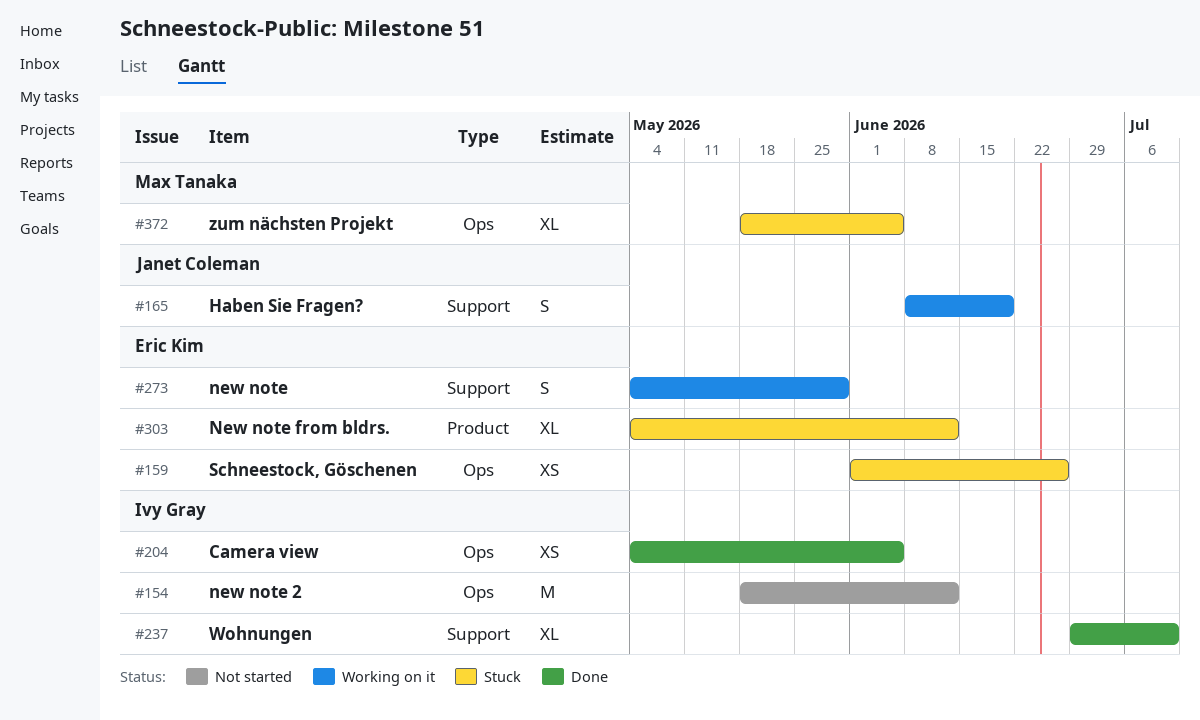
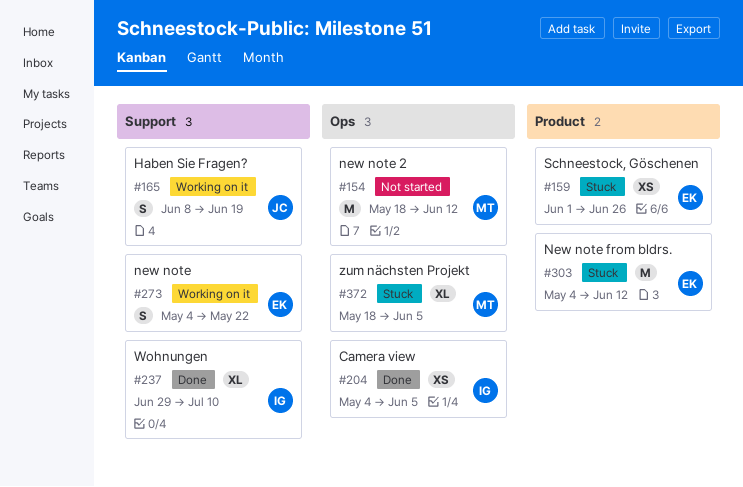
#154, owner: Ivy Gray -> Max Tanaka
#159, label: Ops -> Product
#273, due: May 29 -> May 22
#303, estimate: XL -> M

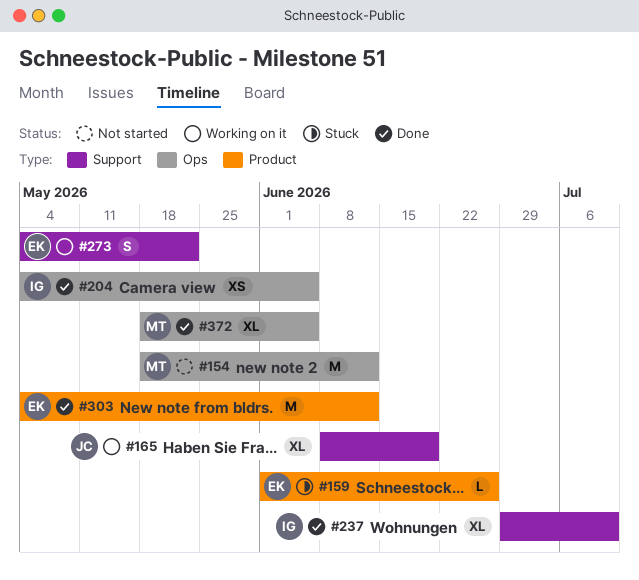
#159, estimate: XS -> L
#165, estimate: S -> XL
#303, status: Stuck -> Done
#372, status: Stuck -> Done

